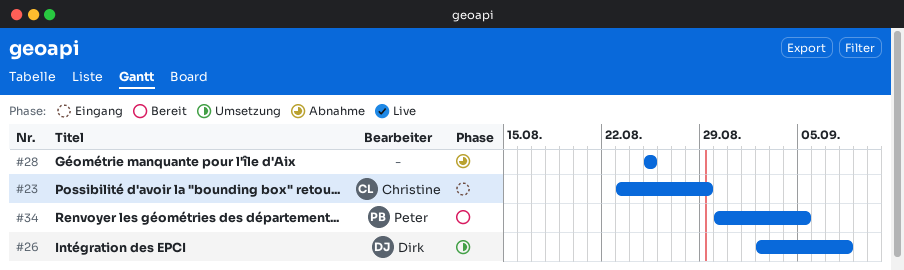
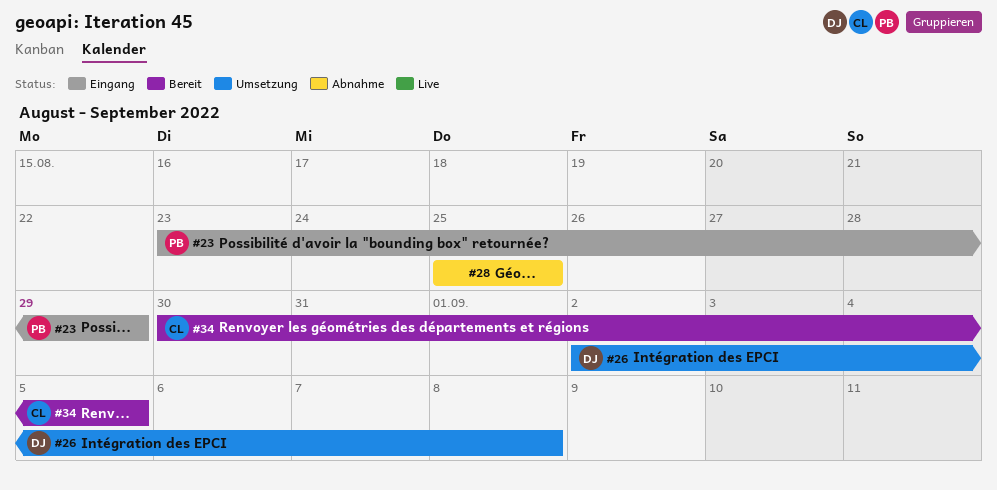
#23, owner: Christine -> Peter
#34, owner: Peter -> Christine

